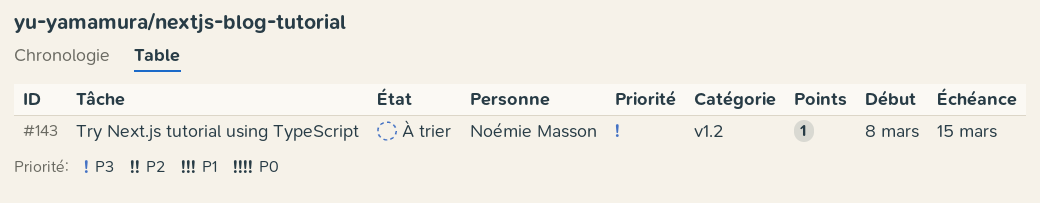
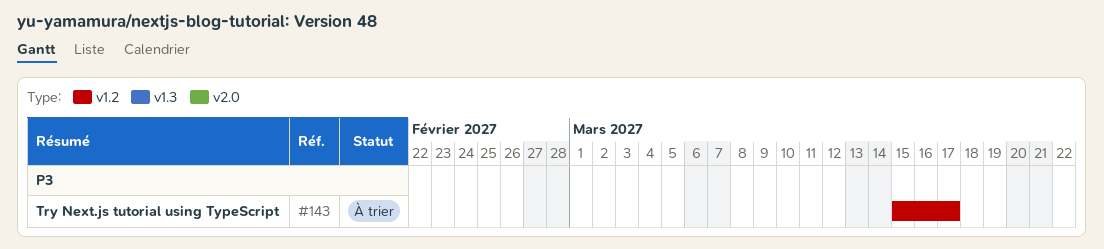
#143, start: Mar 8 -> Mar 15
#143, due: Mar 15 -> Mar 17

